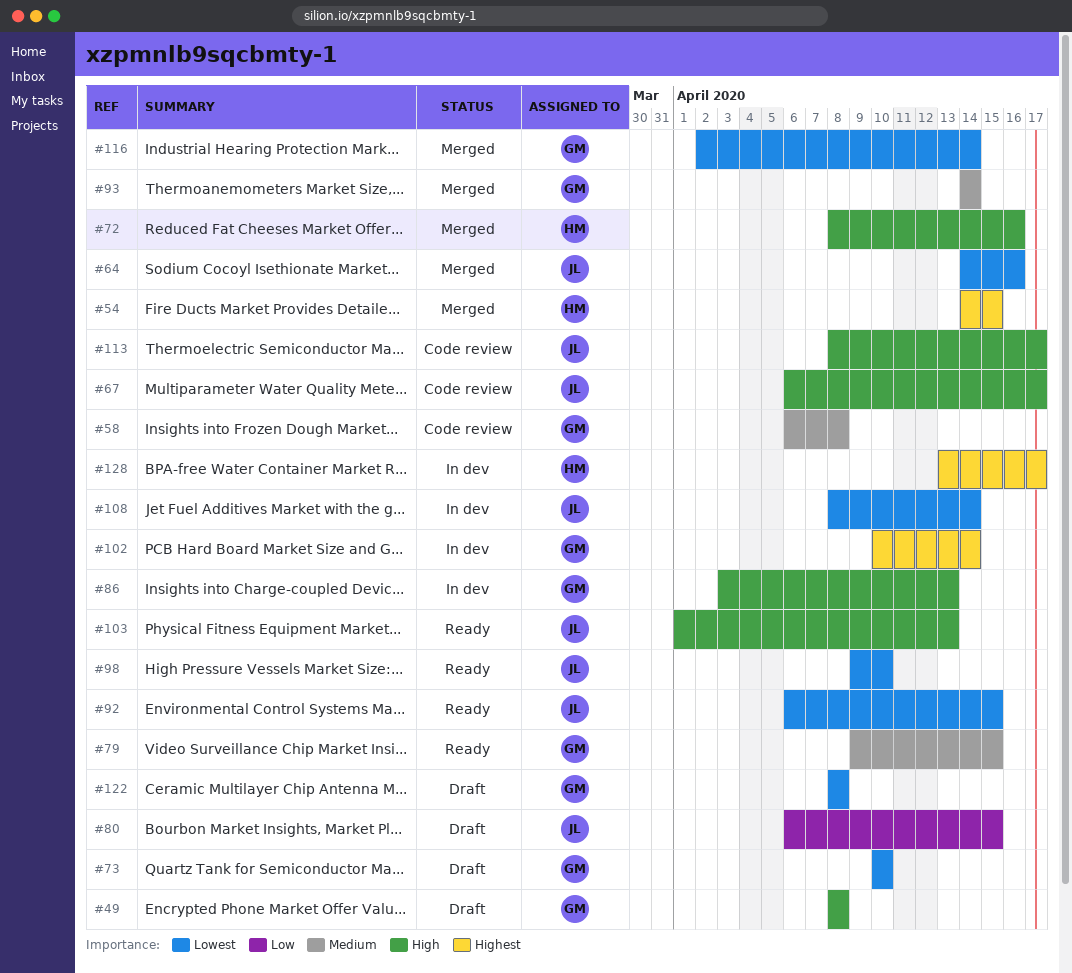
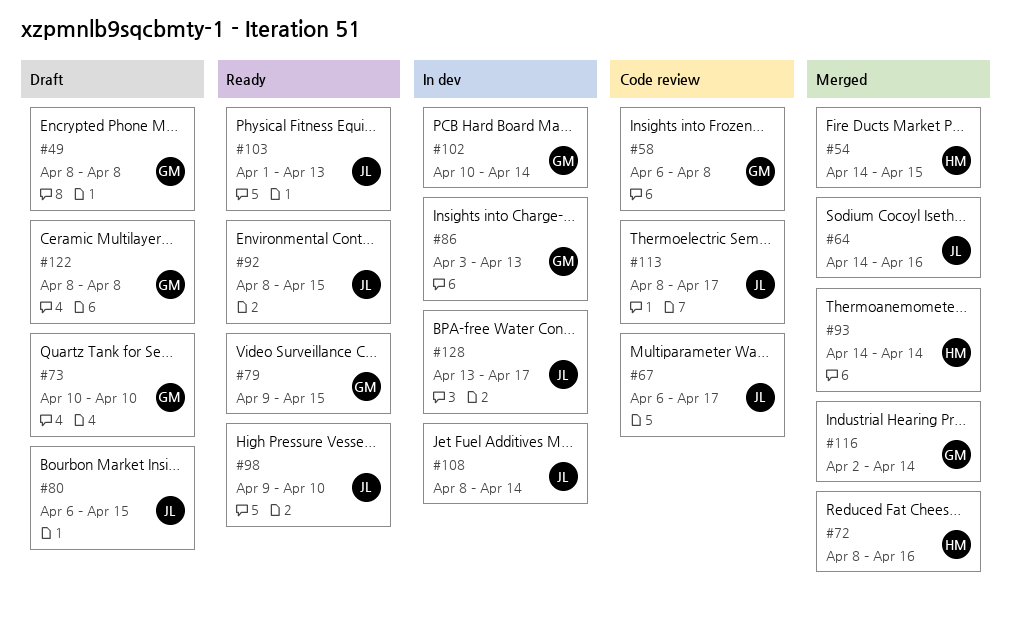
#92, start: Apr 6 -> Apr 8
#93, owner: GM -> HM
#128, owner: HM -> JL

